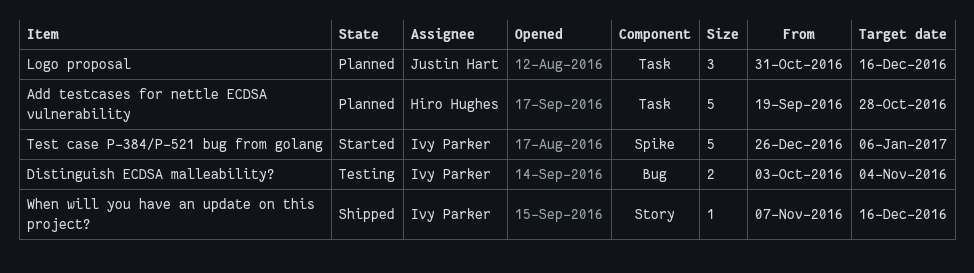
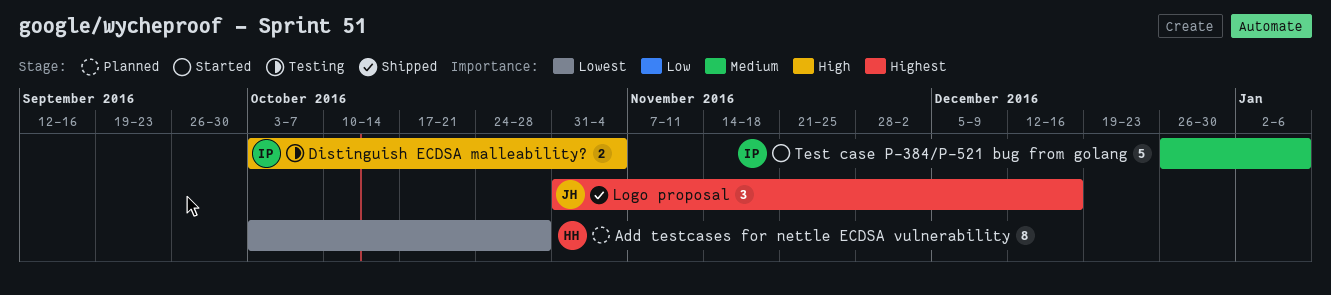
Add testcases for nettle ECDSA vulnerability, estimate: 5 -> 8
Add testcases for nettle ECDSA vulnerability, start: Sep 19 -> Oct 3
Logo proposal, status: Planned -> Shipped
When will you have an update on this project?: present -> none

